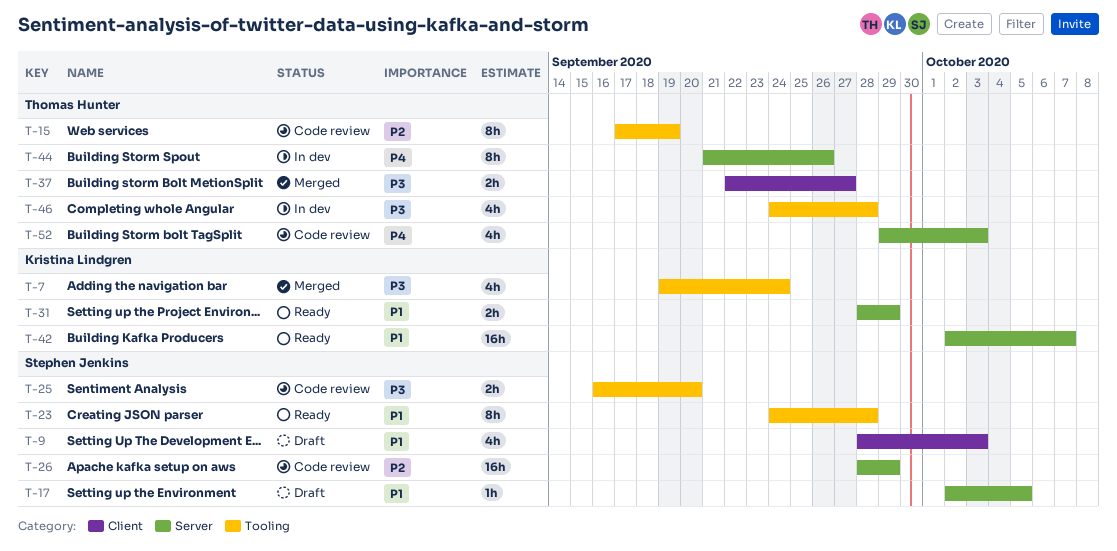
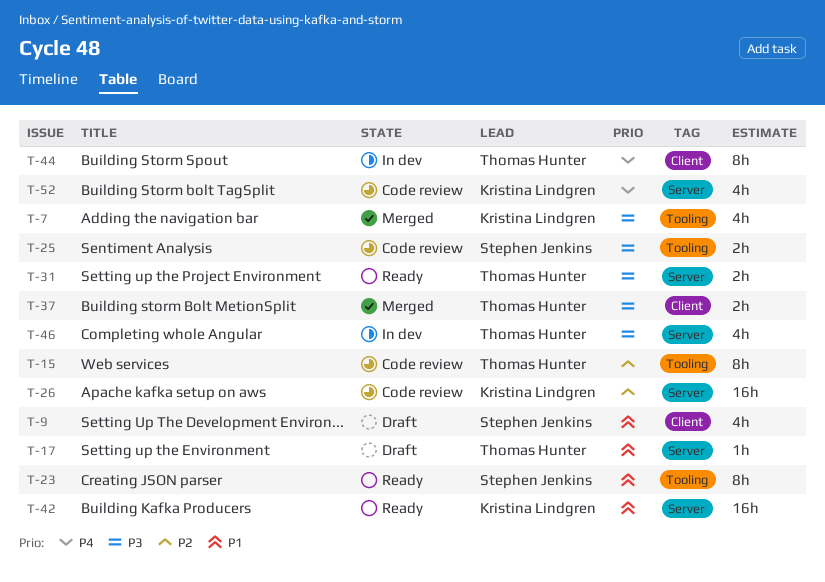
T-17, owner: Stephen Jenkins -> Thomas Hunter
T-26, owner: Stephen Jenkins -> Kristina Lindgren
T-31, owner: Kristina Lindgren -> Thomas Hunter
T-31, priority: P1 -> P3
T-44, label: Server -> Client
T-46, label: Tooling -> Server
T-52, owner: Thomas Hunter -> Kristina Lindgren

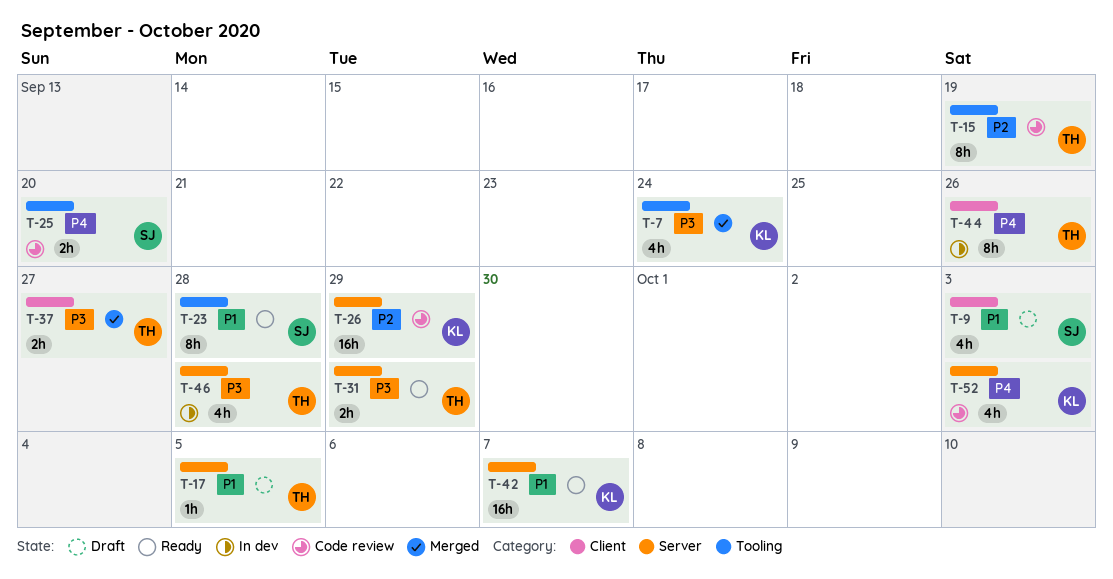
T-25, priority: P3 -> P4

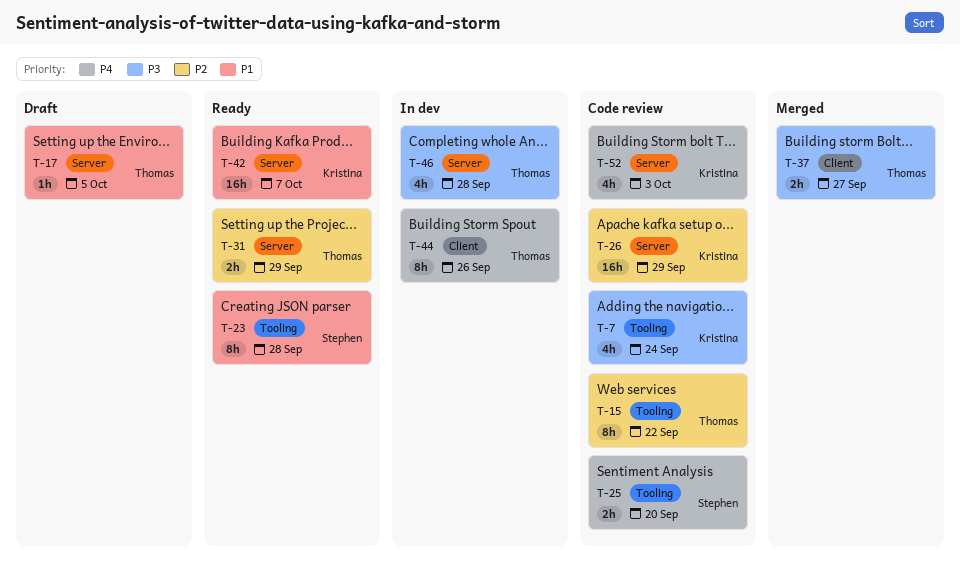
T-7, status: Merged -> Code review
T-9: present -> none
T-15, due: Sep 19 -> Sep 22
T-31, priority: P3 -> P2

